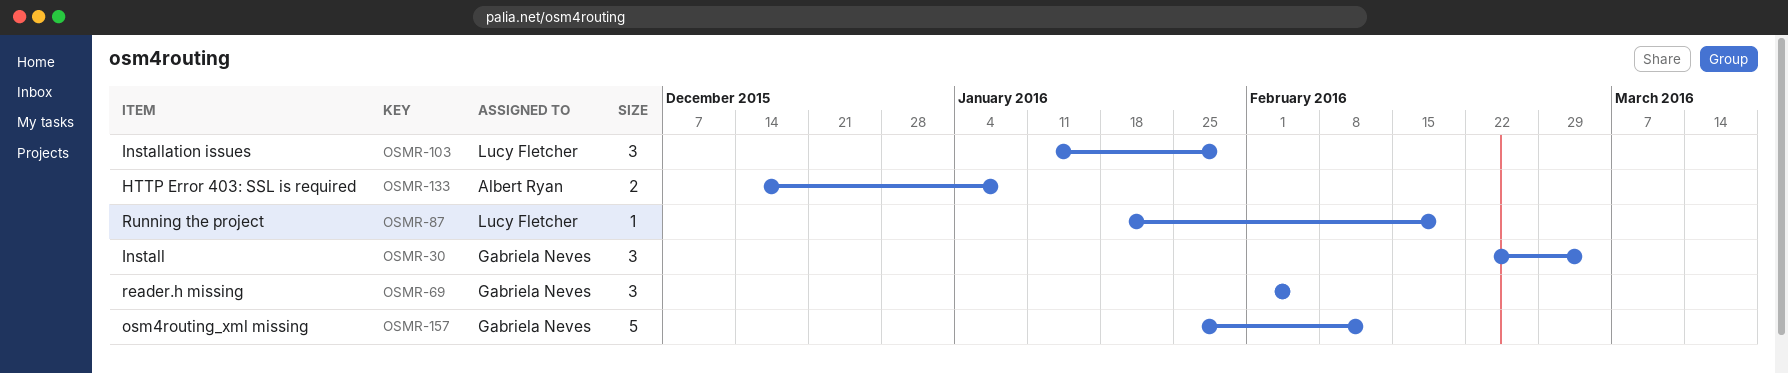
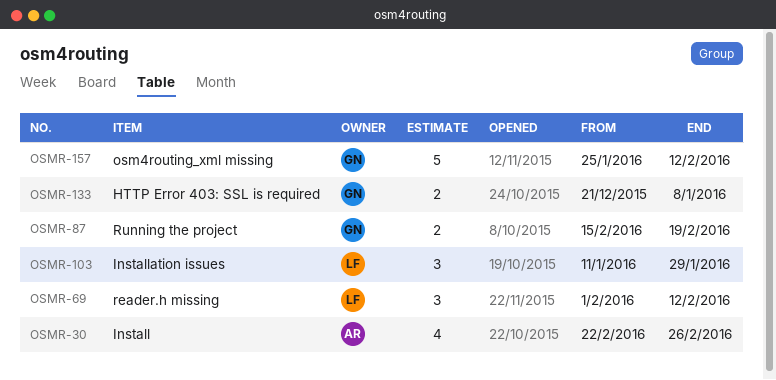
OSMR-30, owner: Gabriela Neves -> Albert Ryan
OSMR-30, estimate: 3 -> 4
OSMR-30, due: Mar 4 -> Feb 26
OSMR-69, owner: Gabriela Neves -> Lucy Fletcher
OSMR-69, due: Feb 5 -> Feb 12
OSMR-87, owner: Lucy Fletcher -> Gabriela Neves
OSMR-87, estimate: 1 -> 2
OSMR-87, start: Jan 18 -> Feb 15
OSMR-133, owner: Albert Ryan -> Gabriela Neves
OSMR-133, start: Dec 14 -> Dec 21

